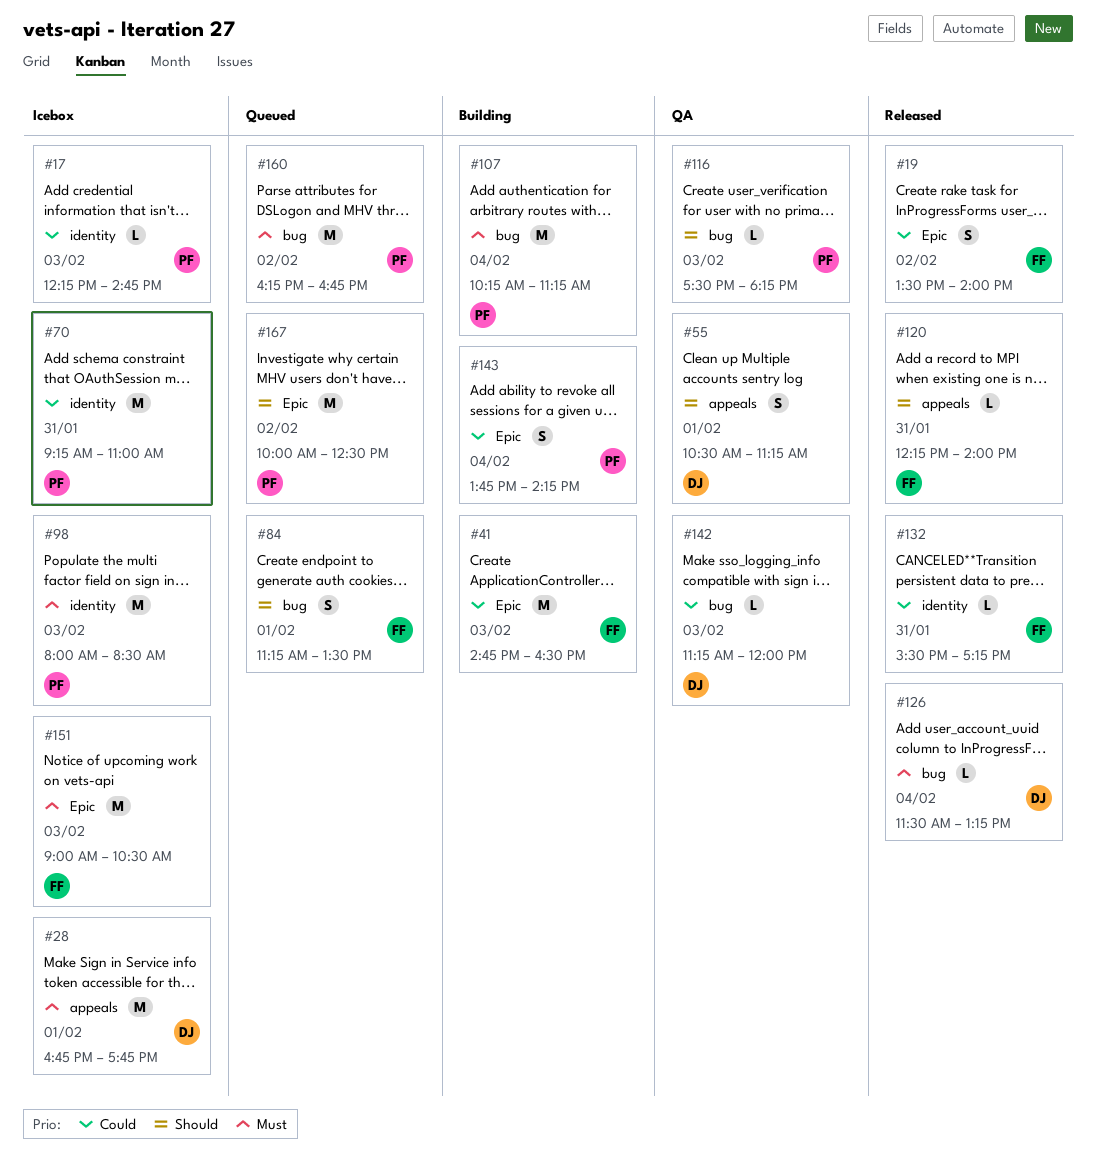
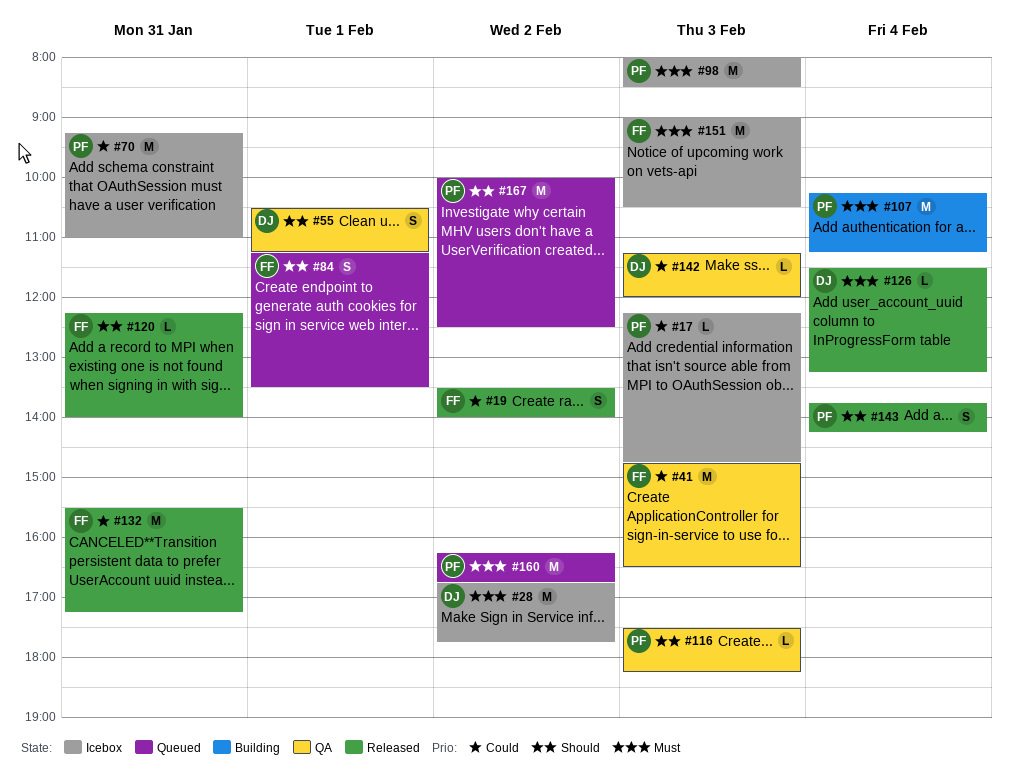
#28, day: Feb 1 -> Feb 2
#41, status: Building -> QA
#132, estimate: L -> M
#143, status: Building -> Released
#143, priority: Could -> Should

